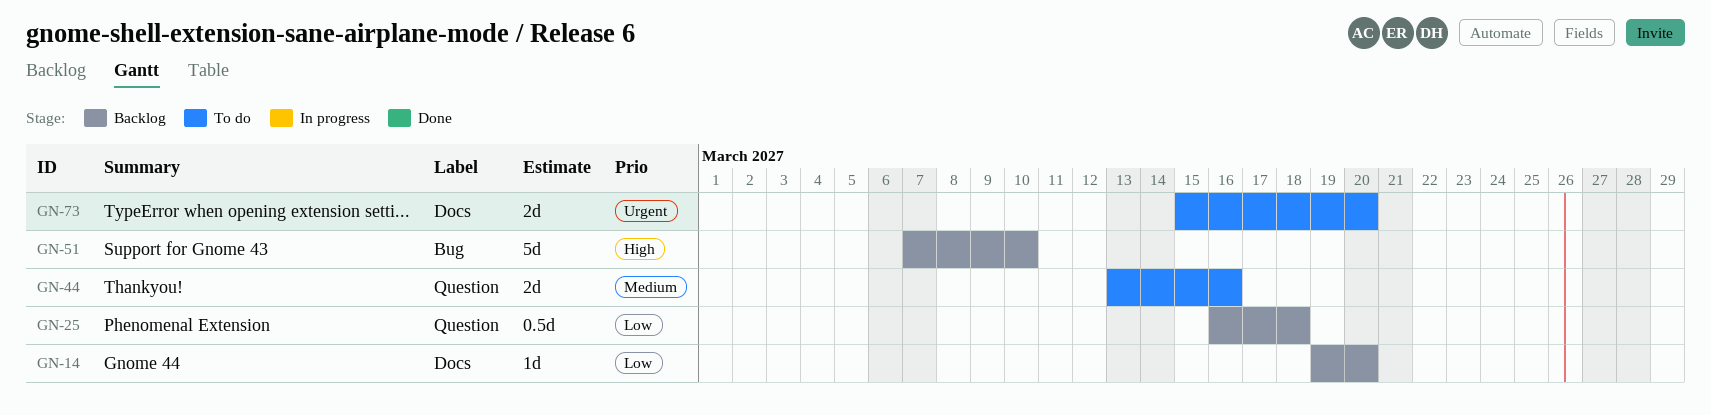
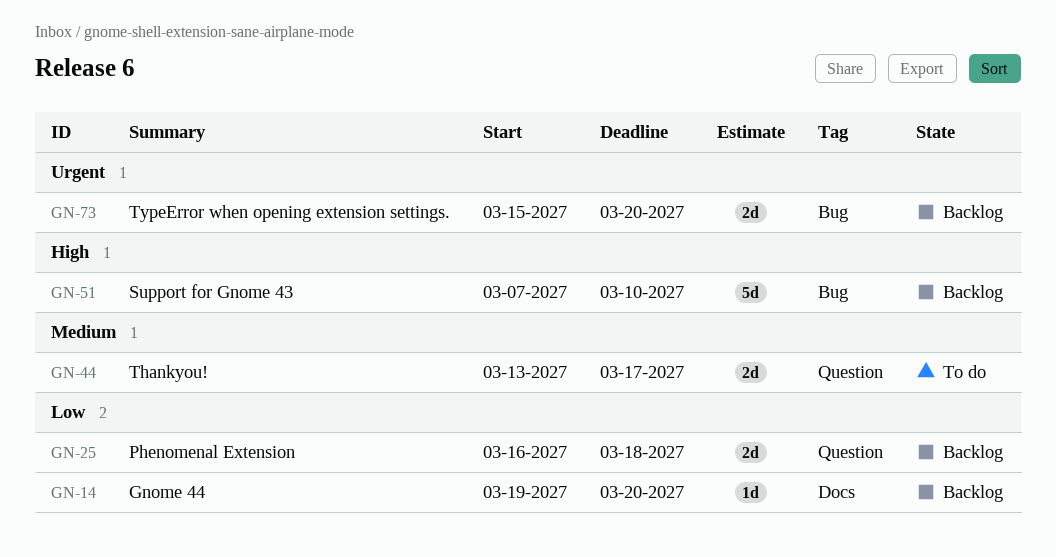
GN-25, estimate: 0.5d -> 2d
GN-44, due: Mar 16 -> Mar 17
GN-73, status: To do -> Backlog
GN-73, label: Docs -> Bug

